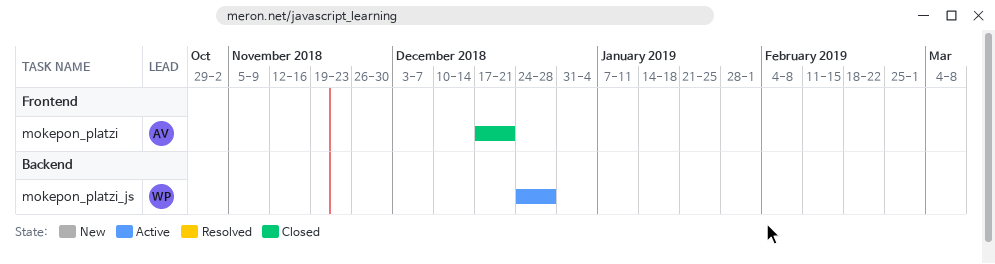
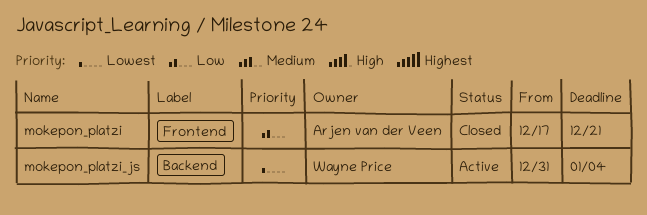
mokepon_platzi_js, start: Dec 24 -> Dec 31
mokepon_platzi_js, due: Dec 28 -> Jan 4

